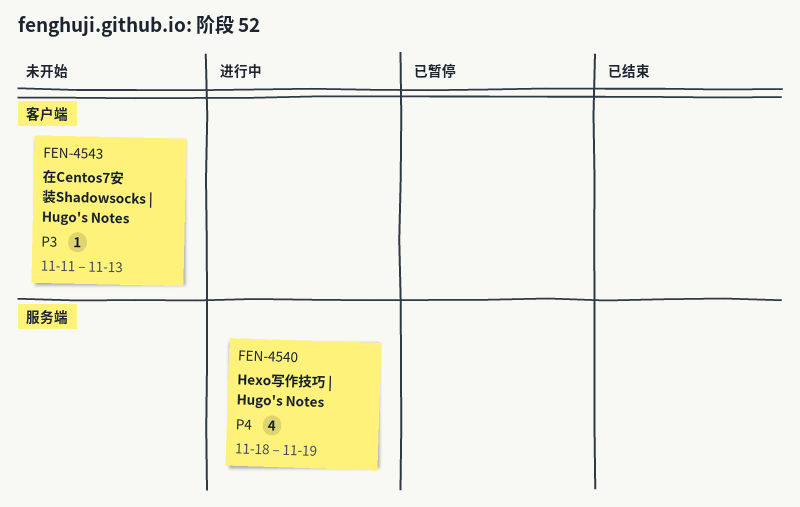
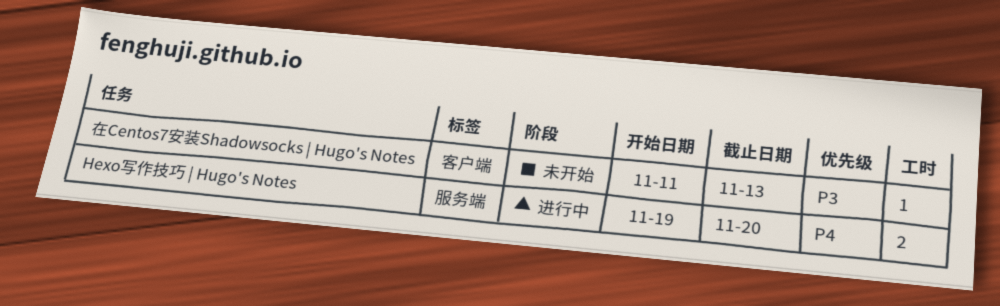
Hexo写作技巧 | Hugo's Notes, estimate: 4 -> 2
Hexo写作技巧 | Hugo's Notes, start: Nov 18 -> Nov 19
Hexo写作技巧 | Hugo's Notes, due: Nov 19 -> Nov 20

